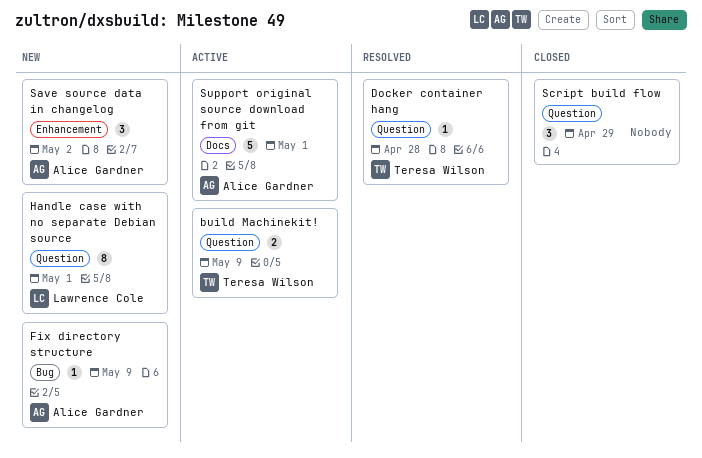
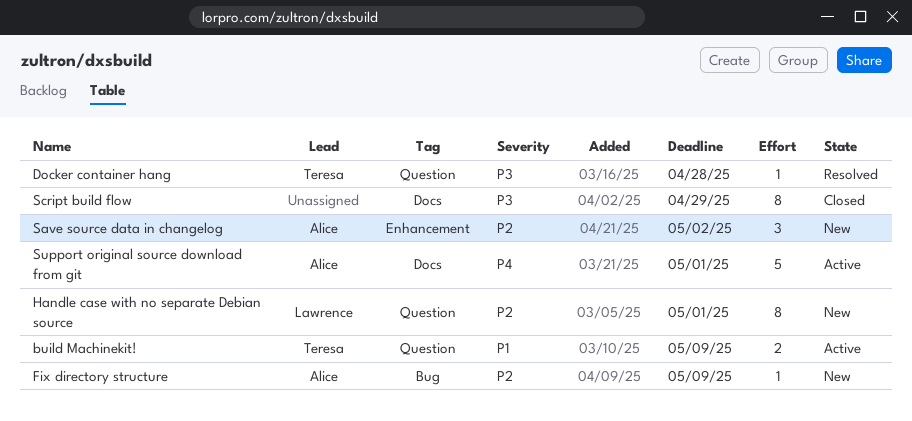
Script build flow, label: Question -> Docs
Script build flow, estimate: 3 -> 8

